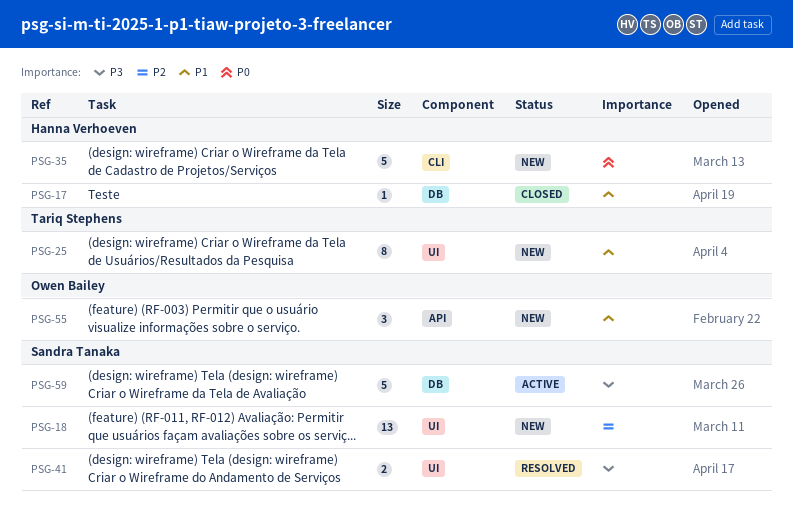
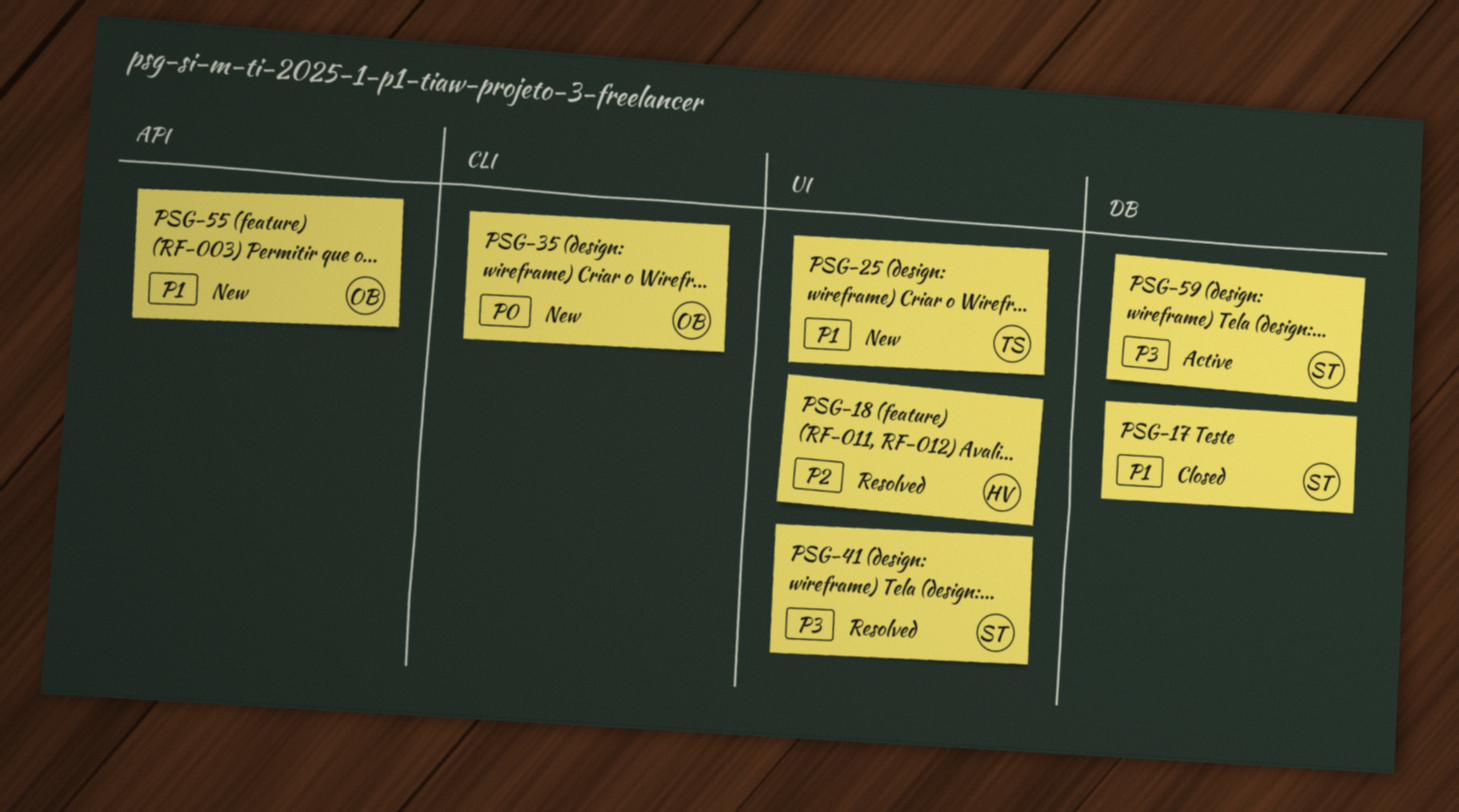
PSG-17, owner: Hanna Verhoeven -> Sandra Tanaka
PSG-18, status: New -> Resolved
PSG-18, owner: Sandra Tanaka -> Hanna Verhoeven
PSG-35, owner: Hanna Verhoeven -> Owen Bailey

